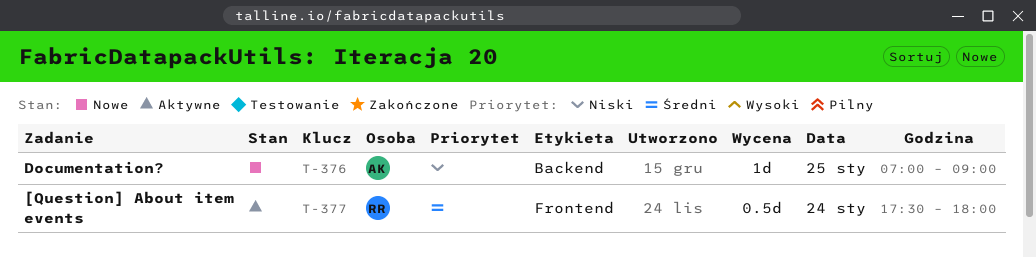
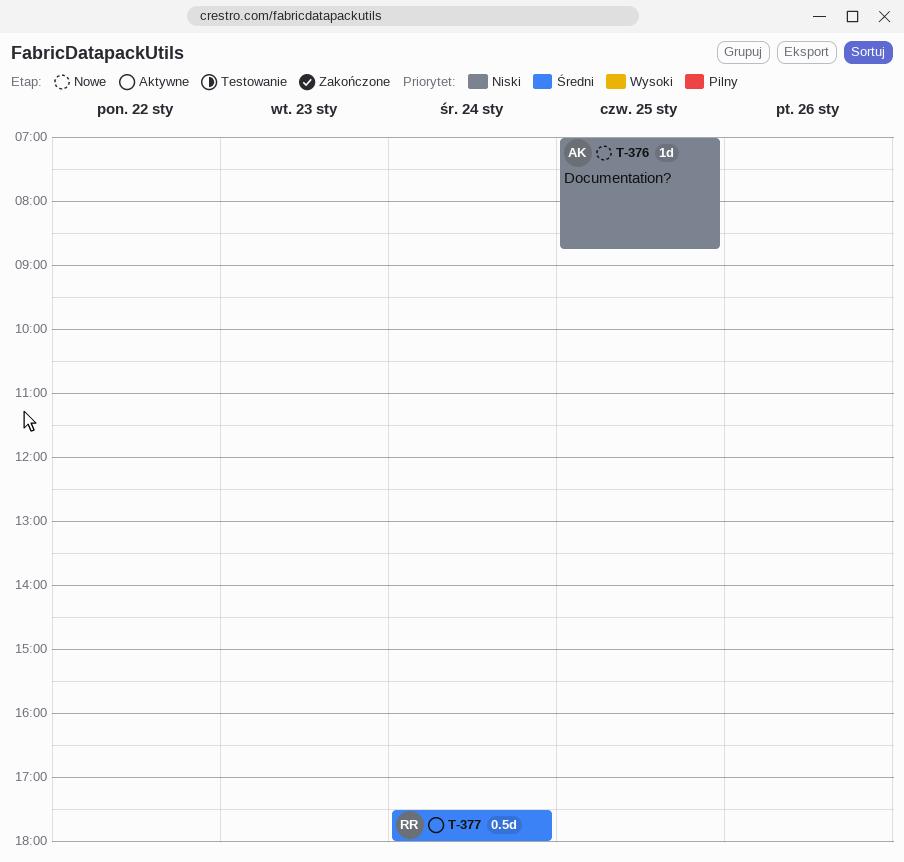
T-376, ends: 09:00 -> 08:45

